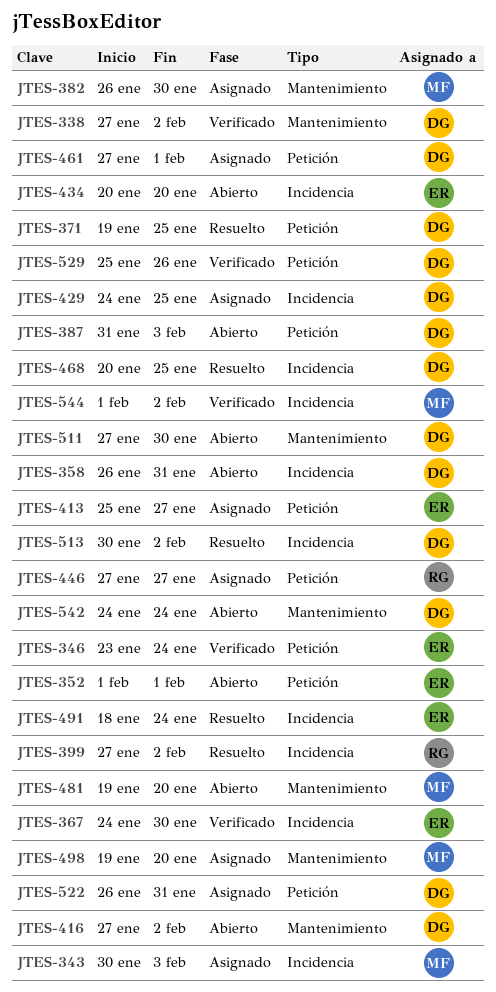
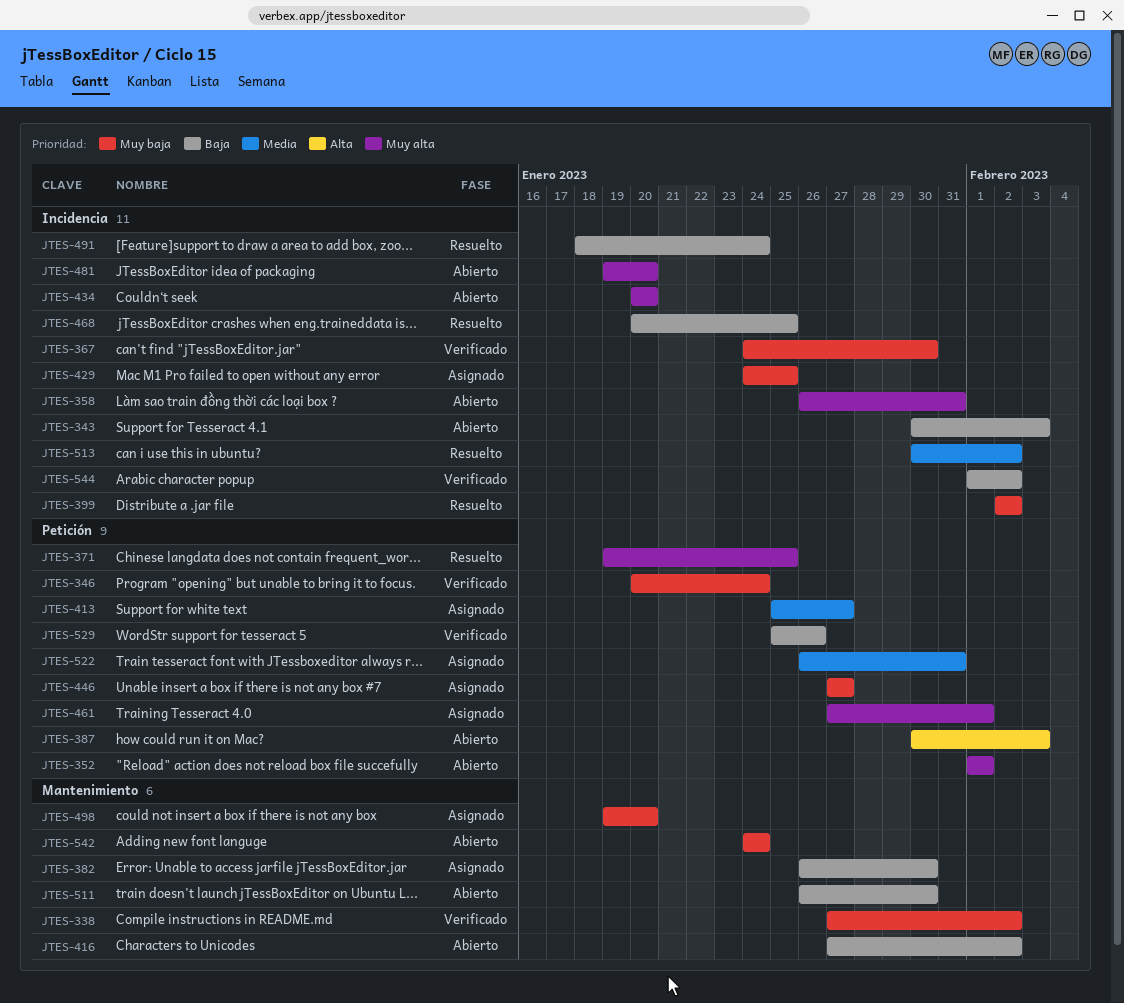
JTES-343, status: Asignado -> Abierto
JTES-346, start: Jan 23 -> Jan 20
JTES-387, start: Jan 31 -> Jan 30
JTES-399, start: Jan 27 -> Feb 2
JTES-481, label: Mantenimiento -> Incidencia
JTES-511, start: Jan 27 -> Jan 26

